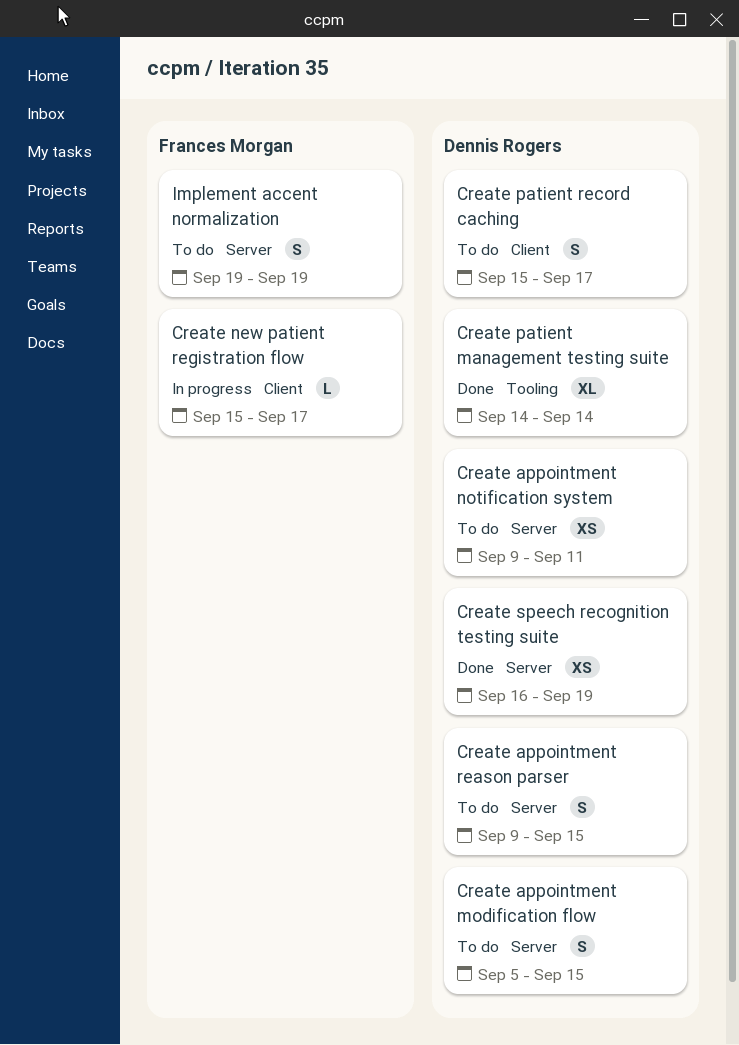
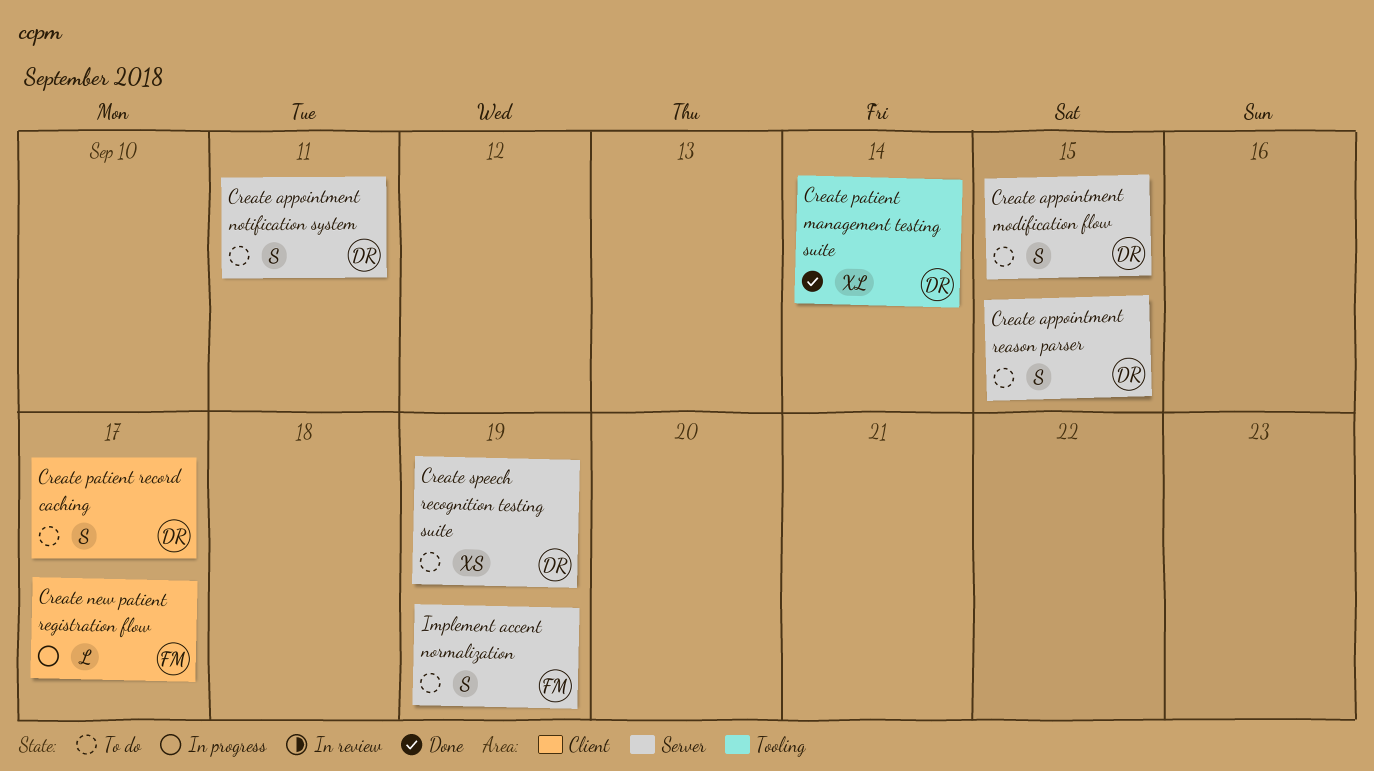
Create appointment notification system, estimate: XS -> S
Create speech recognition testing suite, status: Done -> To do

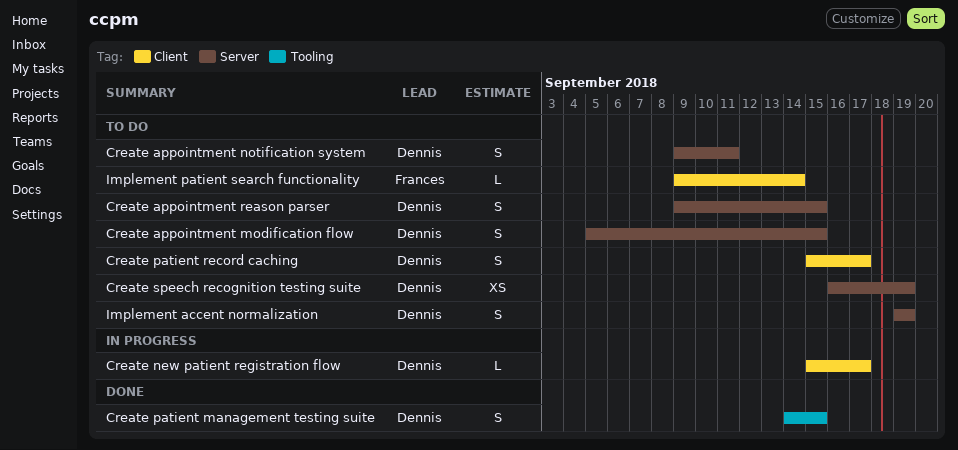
Create new patient registration flow, owner: Frances -> Dennis
Create patient management testing suite, estimate: XL -> S
Create patient management testing suite, due: Sep 14 -> Sep 15
Implement accent normalization, owner: Frances -> Dennis
Implement patient search functionality: none -> present

